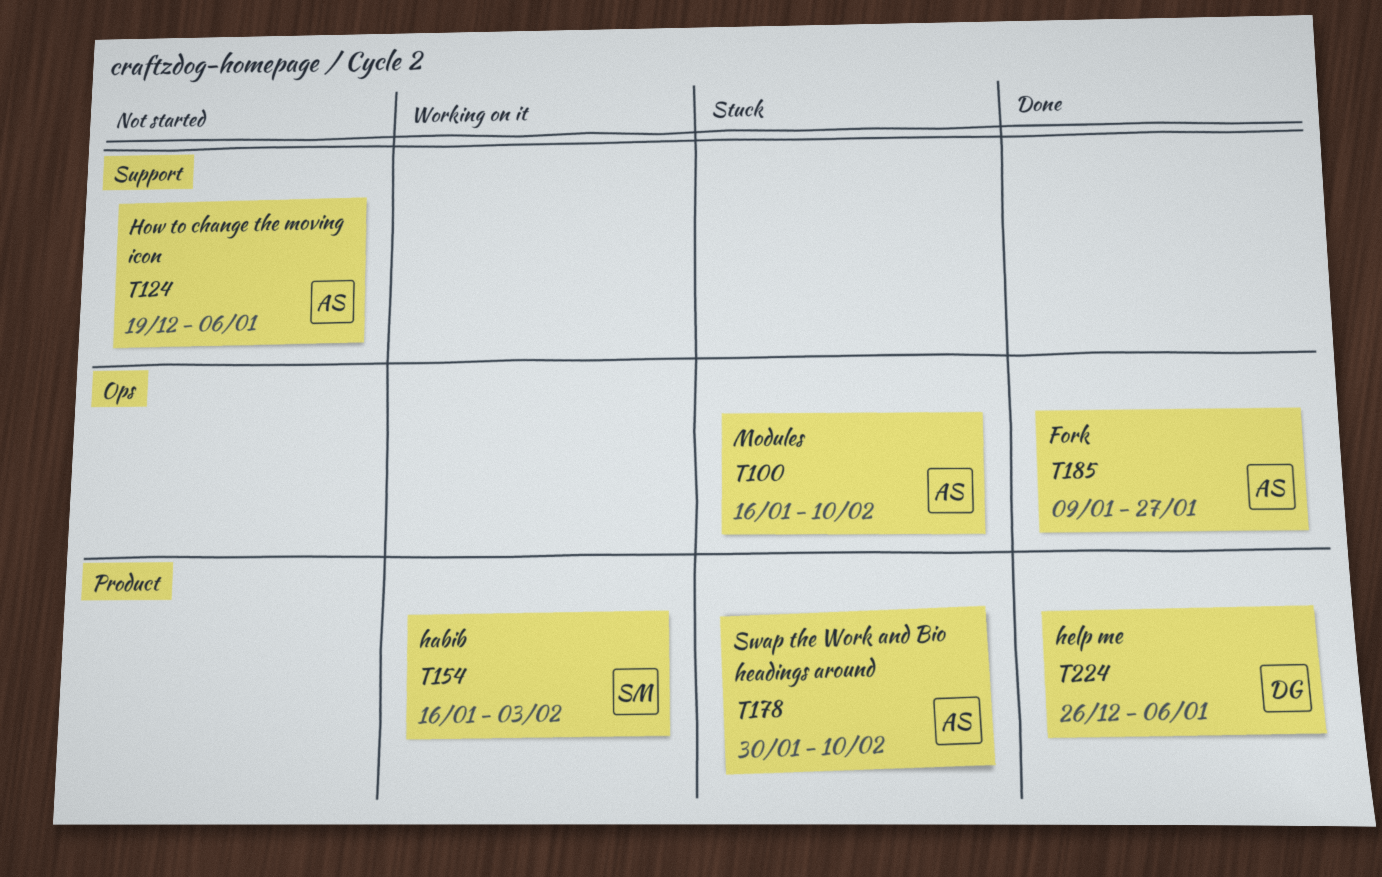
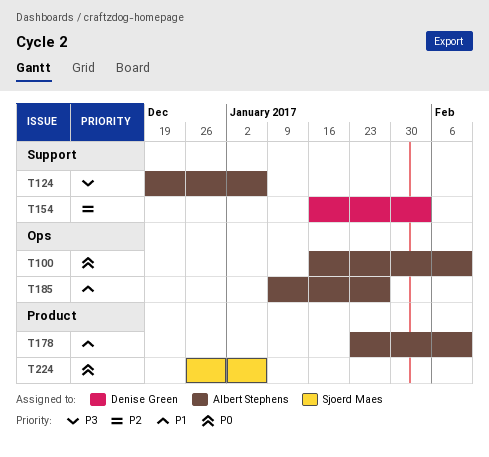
T154, owner: Sjoerd Maes -> Denise Green
T154, label: Product -> Support
T178, start: Jan 30 -> Jan 23
T224, owner: Denise Green -> Sjoerd Maes

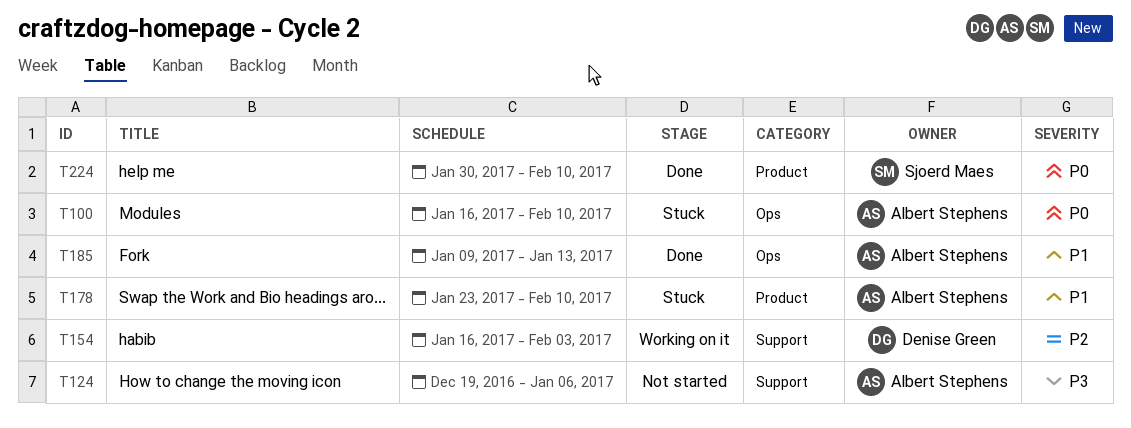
T185, due: Jan 27 -> Jan 13
T224, start: Dec 26 -> Jan 30
T224, due: Jan 6 -> Feb 10

